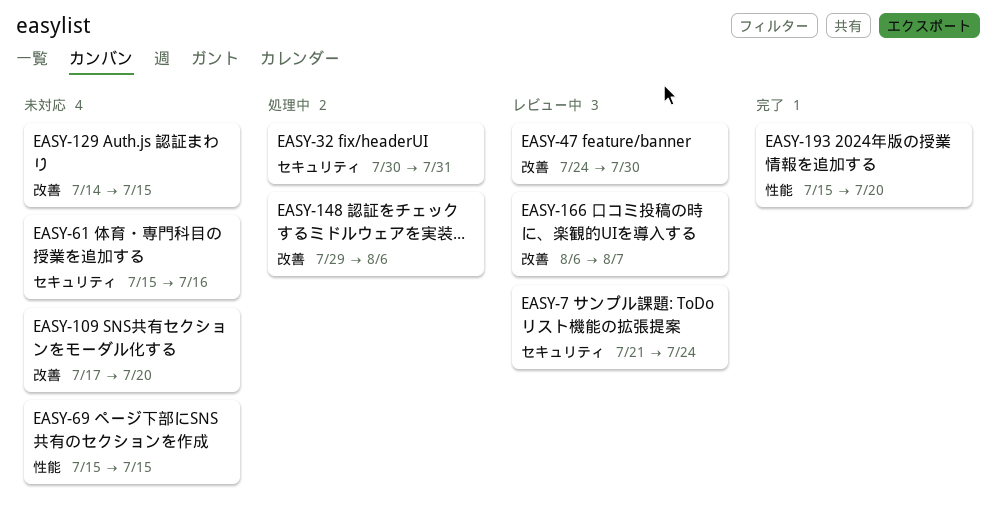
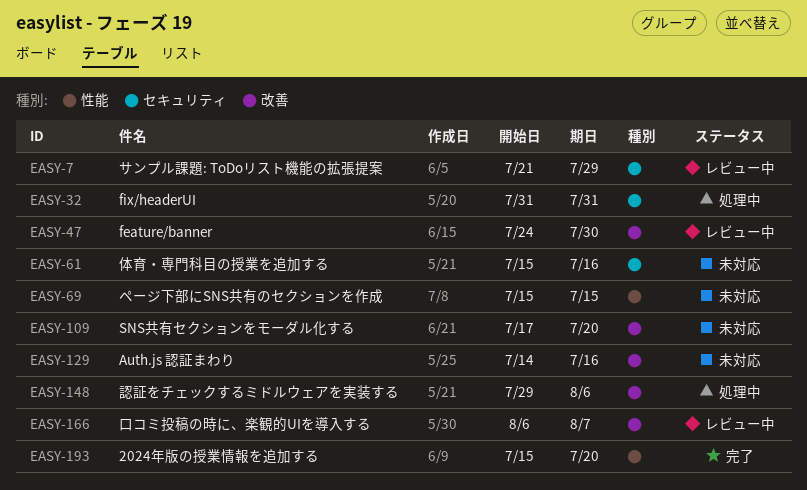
EASY-7, due: Jul 24 -> Jul 29
EASY-32, start: Jul 30 -> Jul 31
EASY-129, due: Jul 15 -> Jul 16

